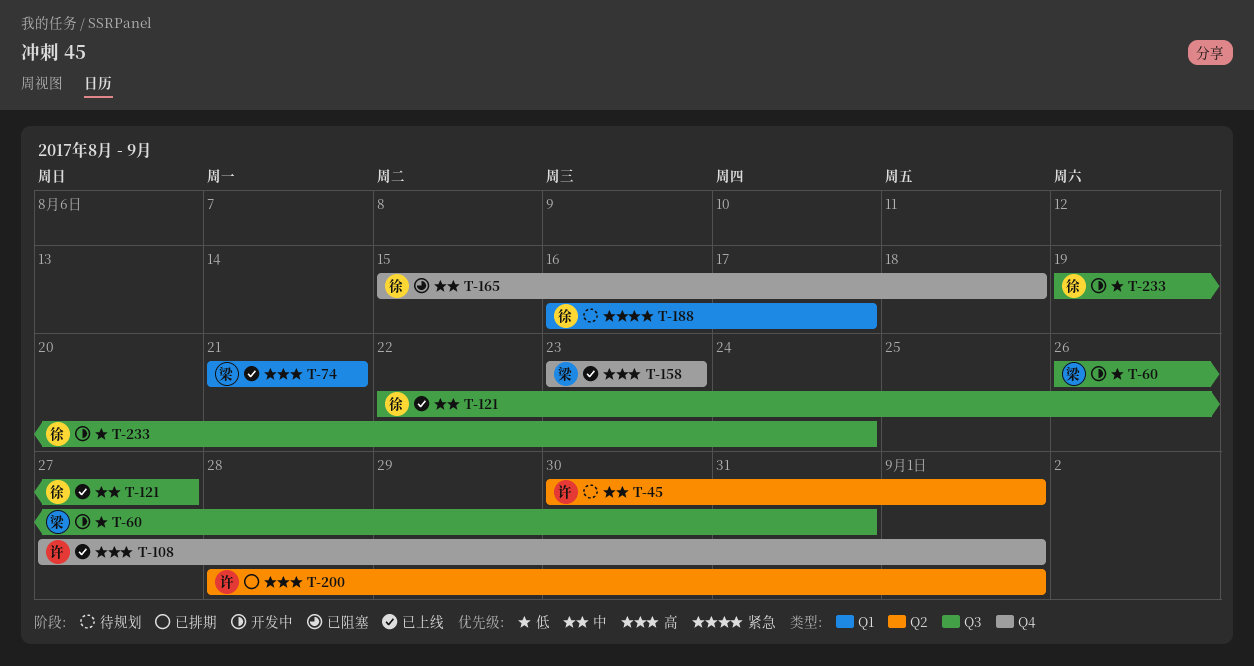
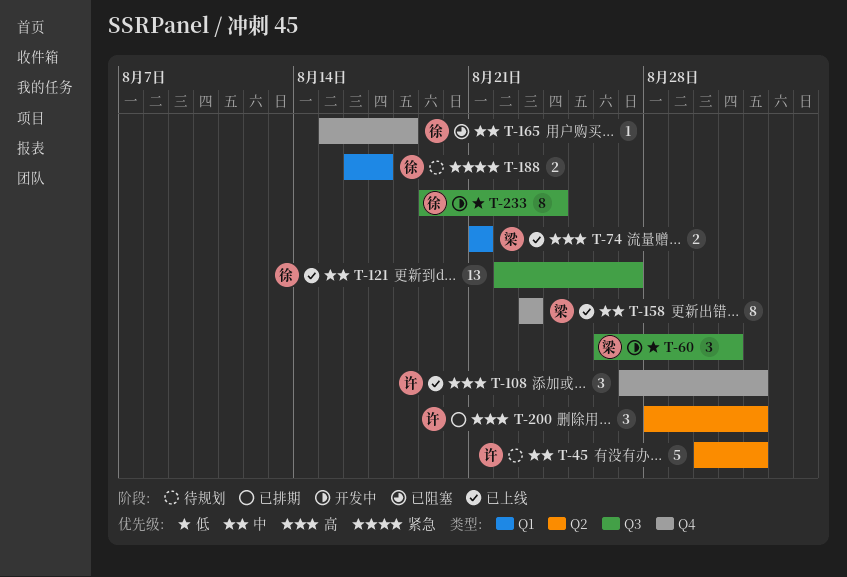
T-158, priority: 高 -> 中

